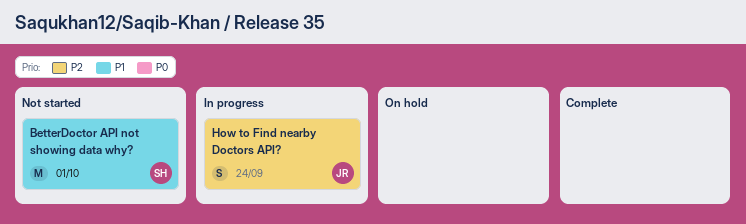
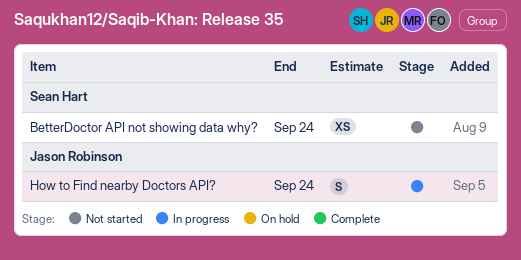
BetterDoctor API not showing data why?, estimate: M -> XS
BetterDoctor API not showing data why?, due: Oct 1 -> Sep 24

